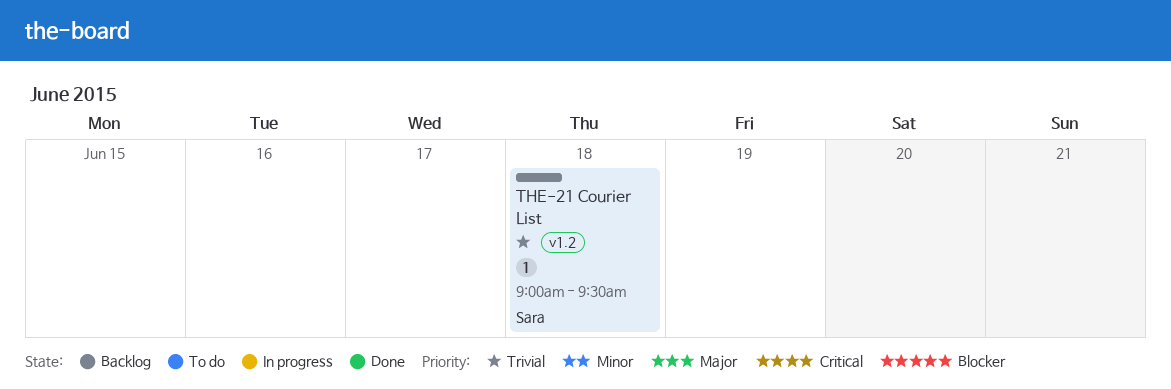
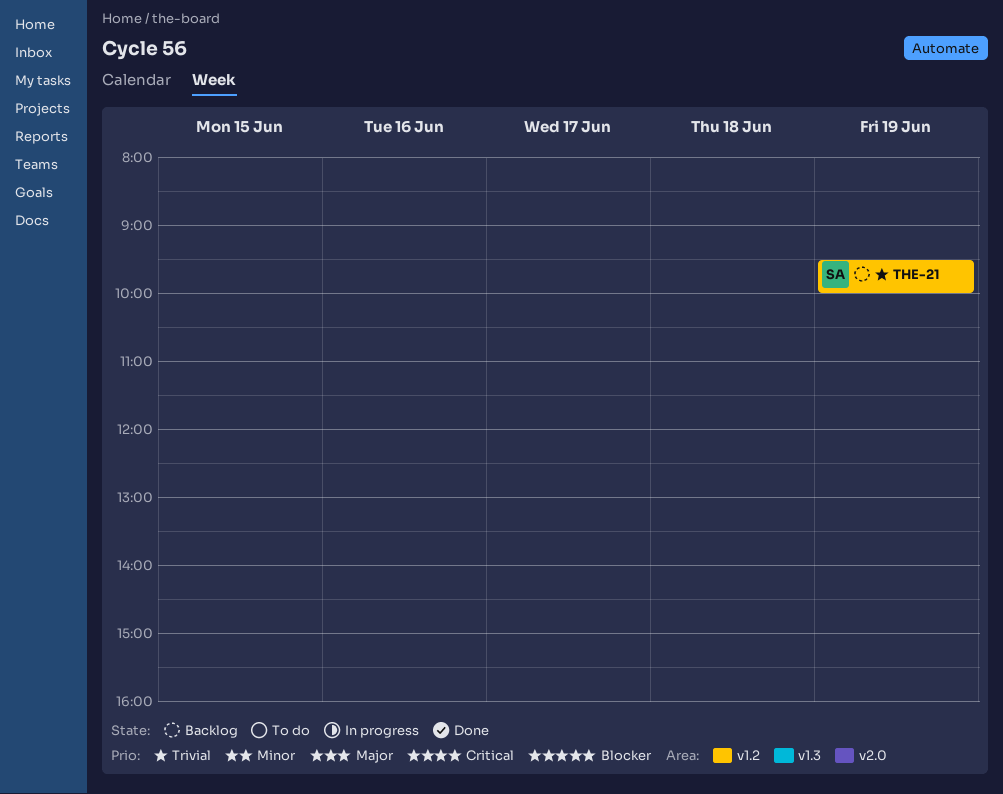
THE-21, day: Jun 18 -> Jun 19
THE-21, begins: 09:00 -> 09:30
THE-21, ends: 09:30 -> 10:00

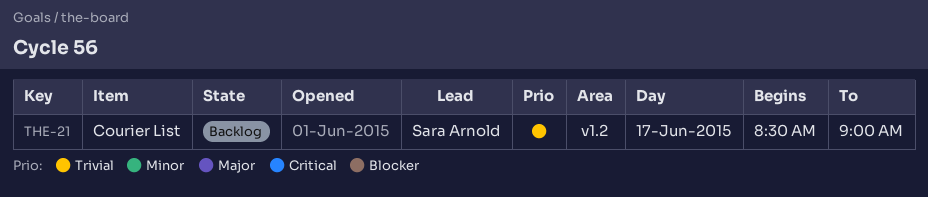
THE-21, day: Jun 19 -> Jun 17
THE-21, begins: 09:30 -> 08:30
THE-21, ends: 10:00 -> 09:00

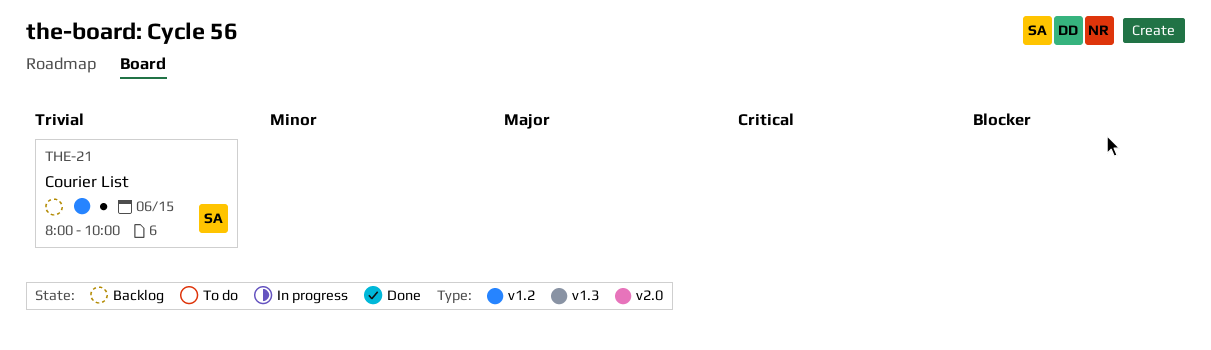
THE-21, day: Jun 17 -> Jun 15
THE-21, begins: 08:30 -> 08:00
THE-21, ends: 09:00 -> 10:00

